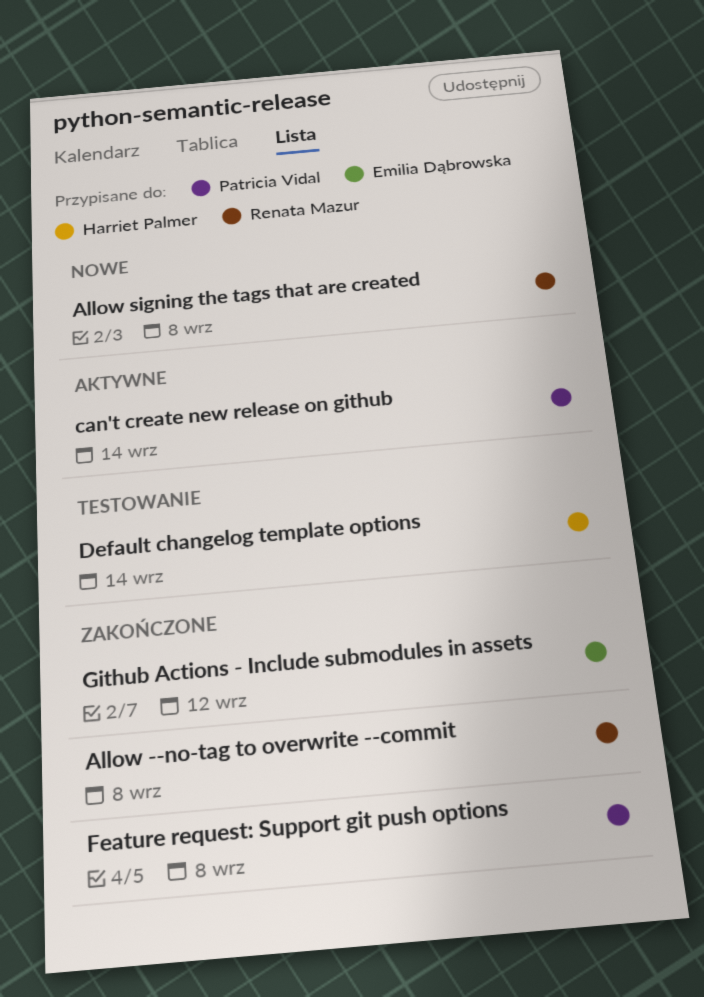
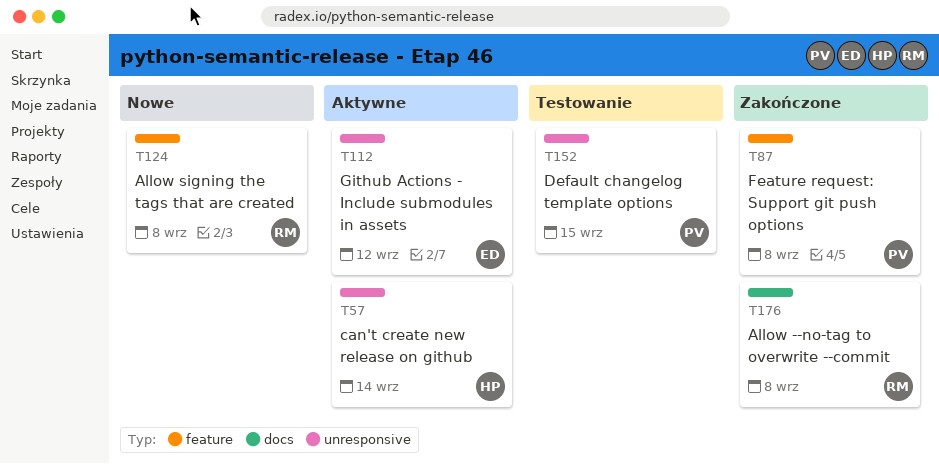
can't create new release on github, owner: Patricia Vidal -> Harriet Palmer
Default changelog template options, owner: Harriet Palmer -> Patricia Vidal
Default changelog template options, due: Sep 14 -> Sep 15
Github Actions - Include submodules in assets, status: Zakończone -> Aktywne

